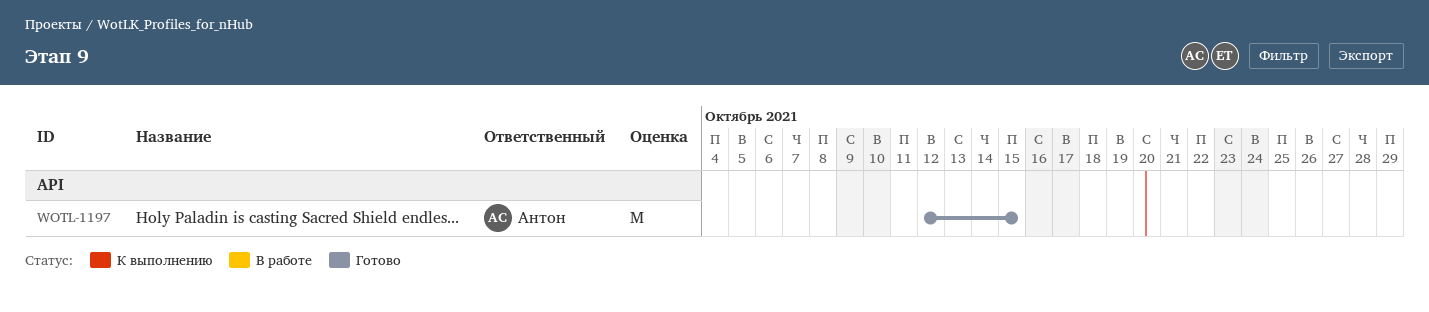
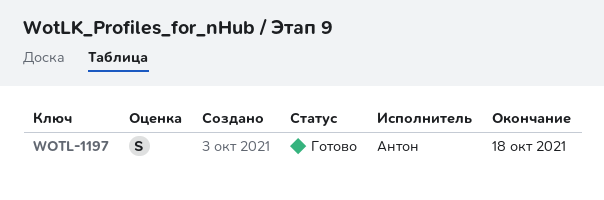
WOTL-1197, estimate: M -> S
WOTL-1197, due: Oct 15 -> Oct 18

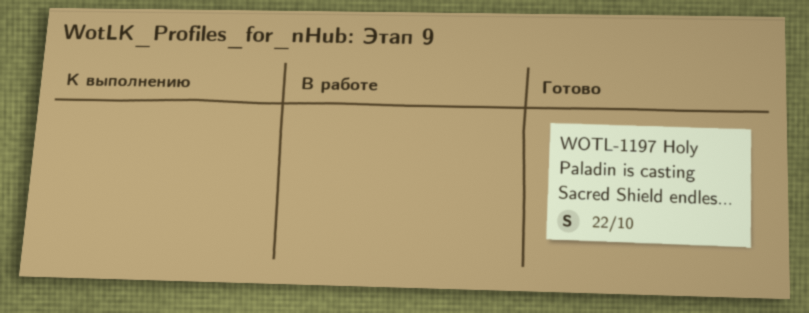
WOTL-1197, due: Oct 18 -> Oct 22

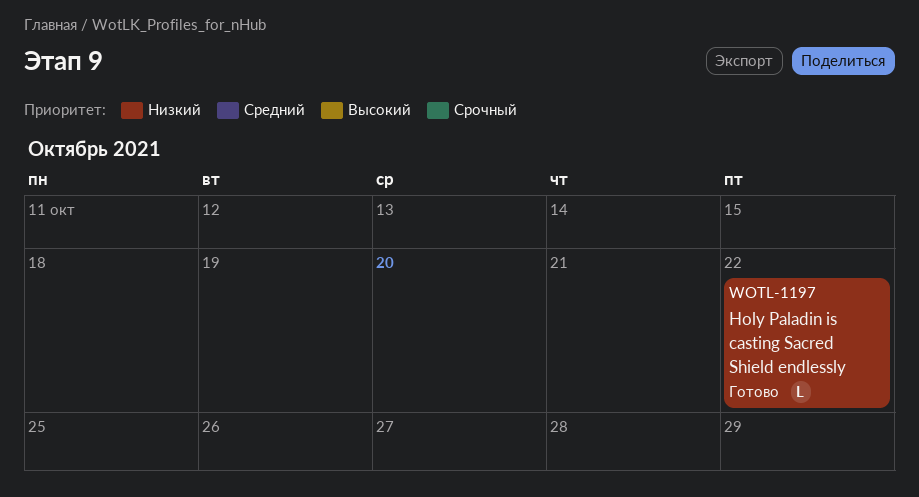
WOTL-1197, estimate: S -> L

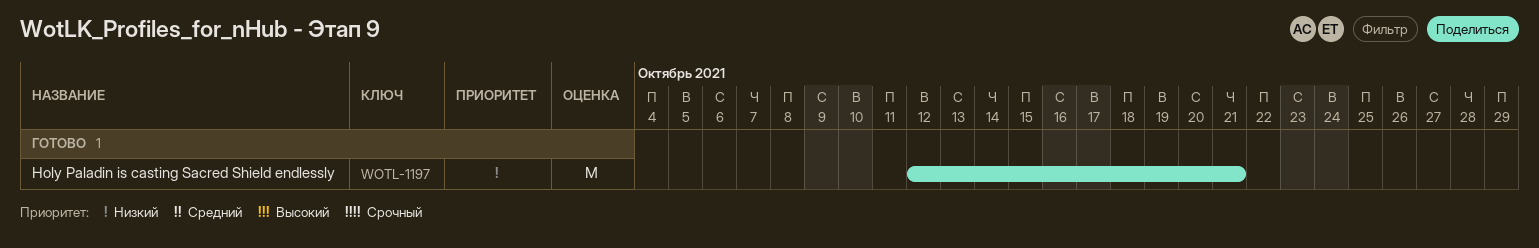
WOTL-1197, estimate: L -> M
WOTL-1197, due: Oct 22 -> Oct 21

